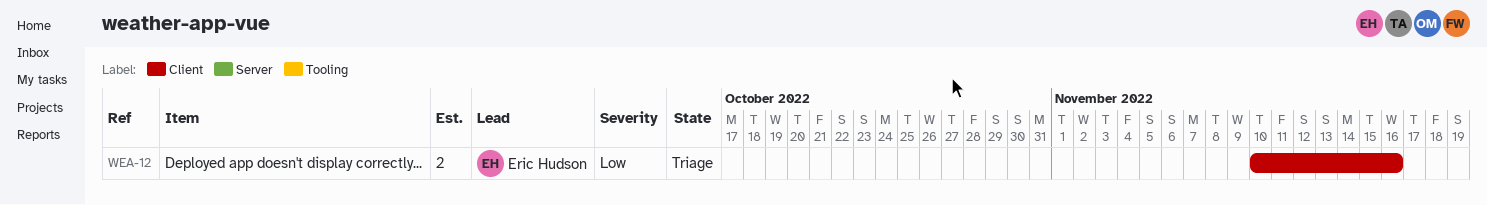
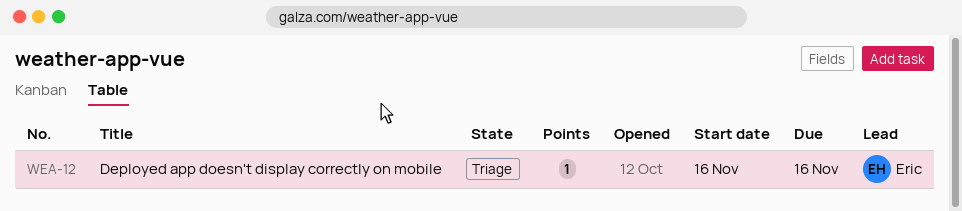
WEA-12, estimate: 2 -> 1
WEA-12, start: Nov 10 -> Nov 16

